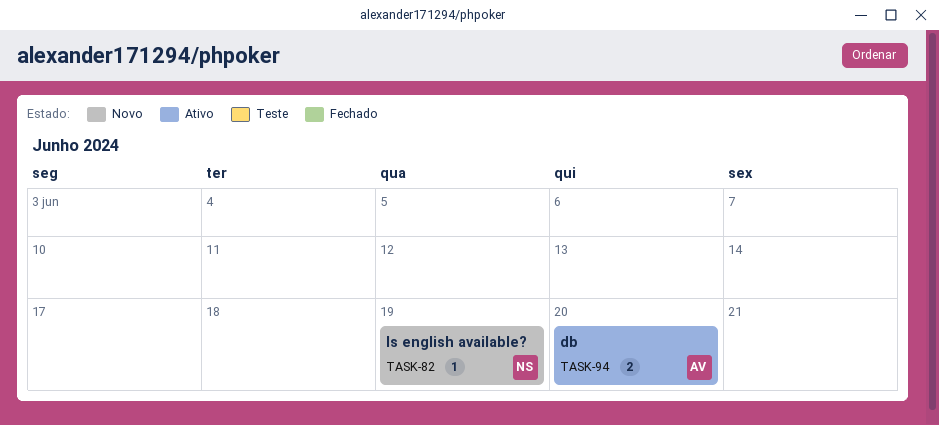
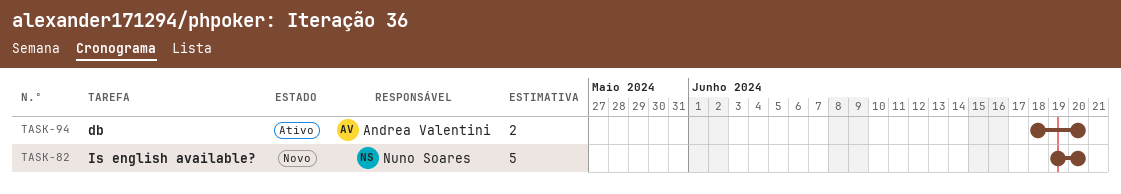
TASK-82, estimate: 1 -> 5
TASK-82, due: Jun 19 -> Jun 20

